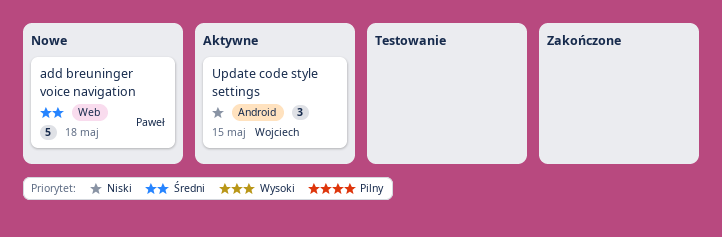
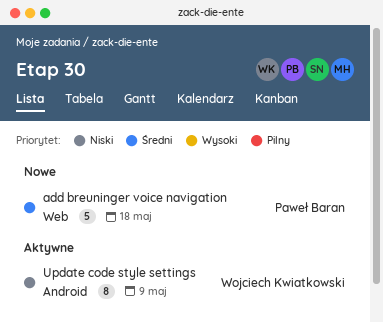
Update code style settings, estimate: 3 -> 8
Update code style settings, due: May 15 -> May 9

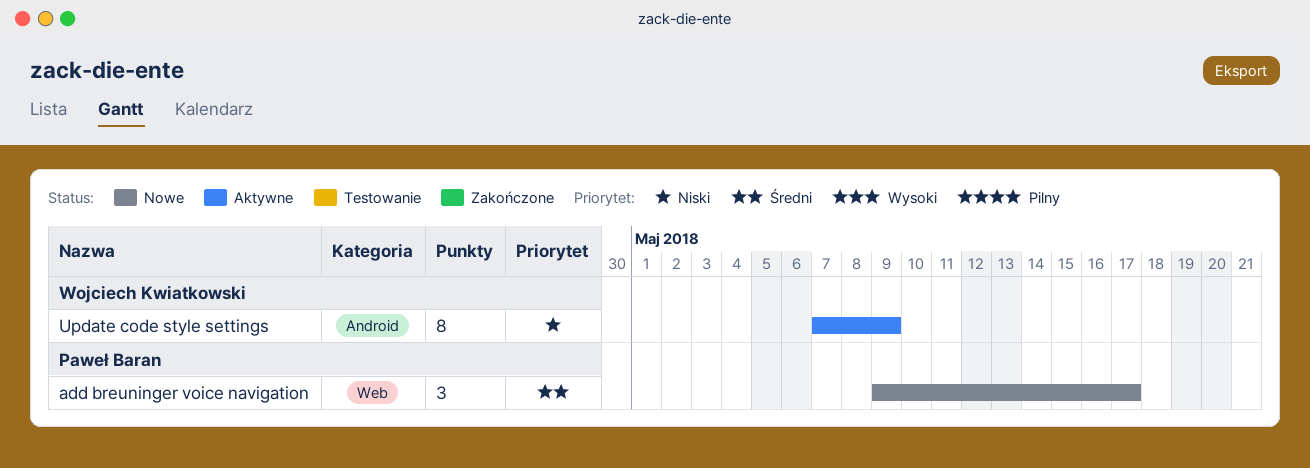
add breuninger voice navigation, estimate: 5 -> 3
add breuninger voice navigation, due: May 18 -> May 17

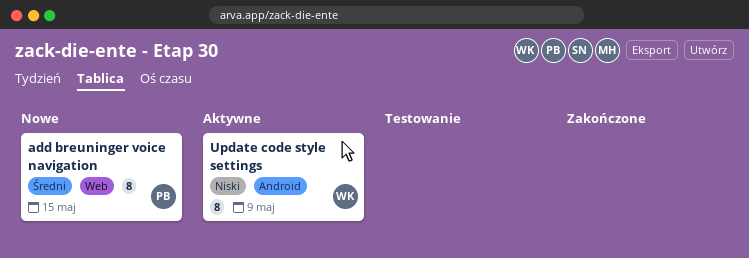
add breuninger voice navigation, estimate: 3 -> 8
add breuninger voice navigation, due: May 17 -> May 15

